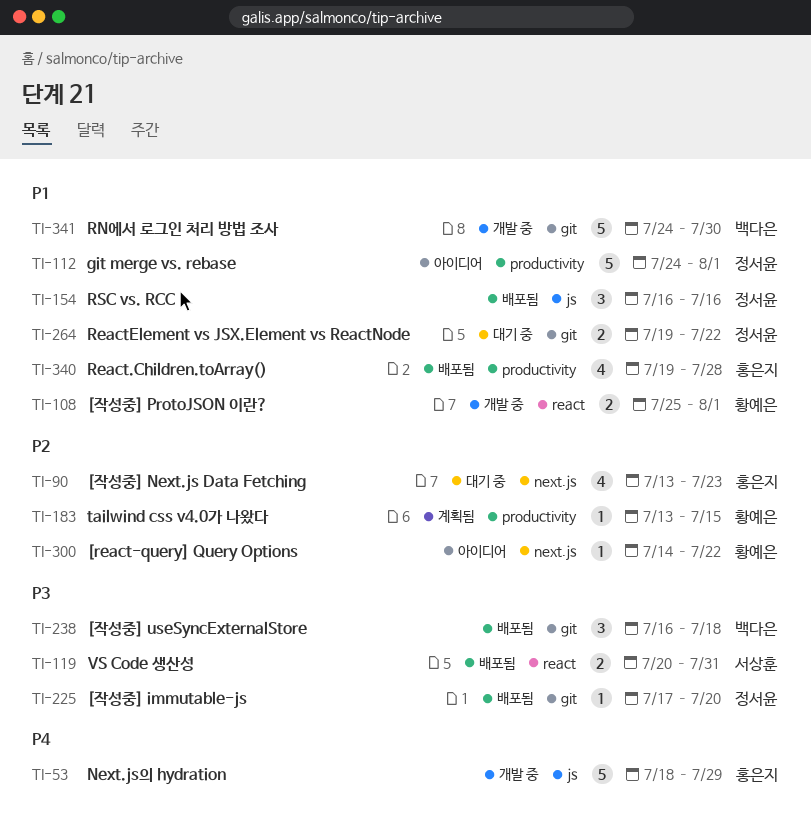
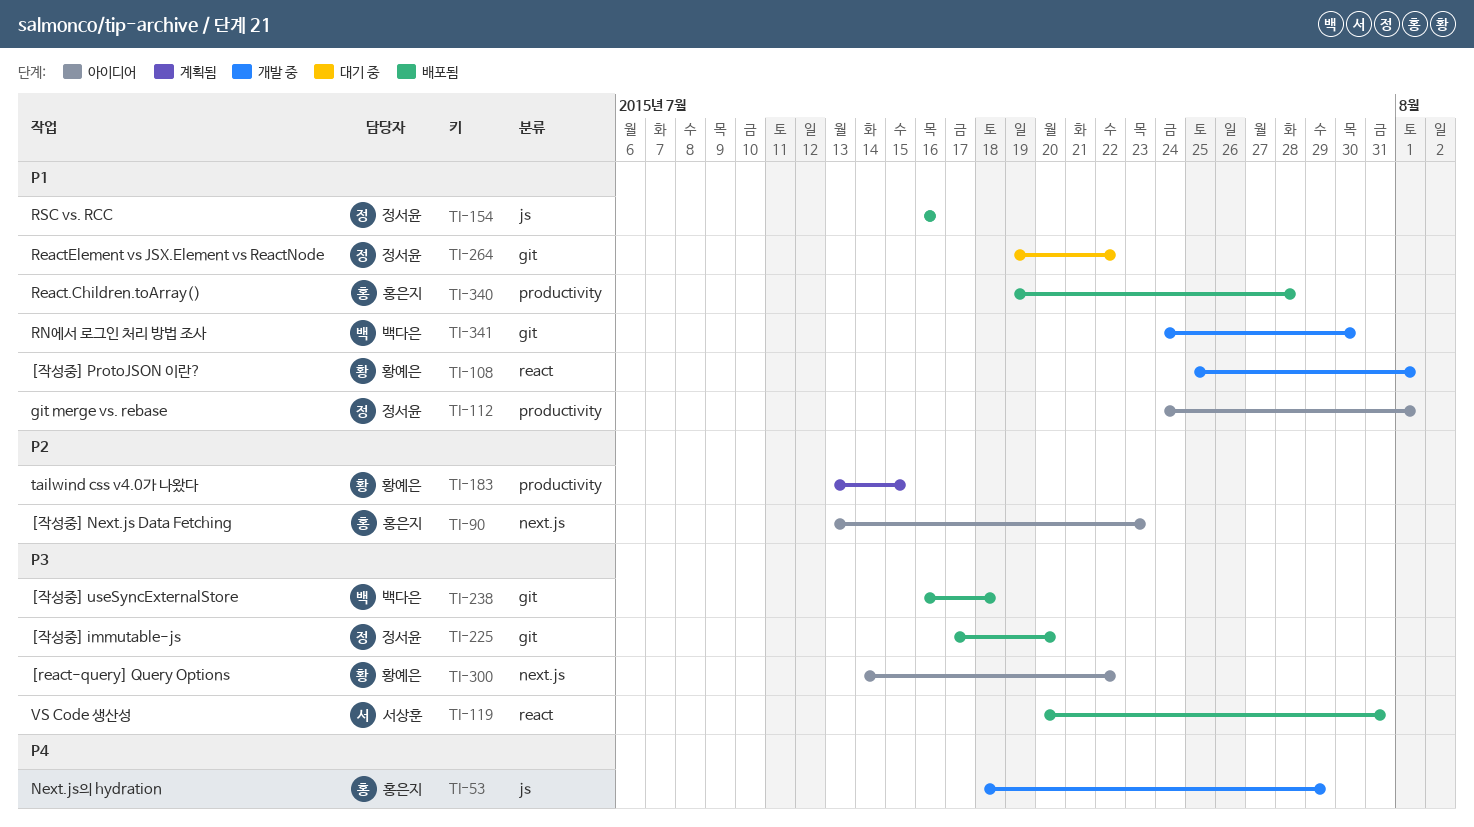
TI-90, status: 대기 중 -> 아이디어
TI-300, priority: P2 -> P3

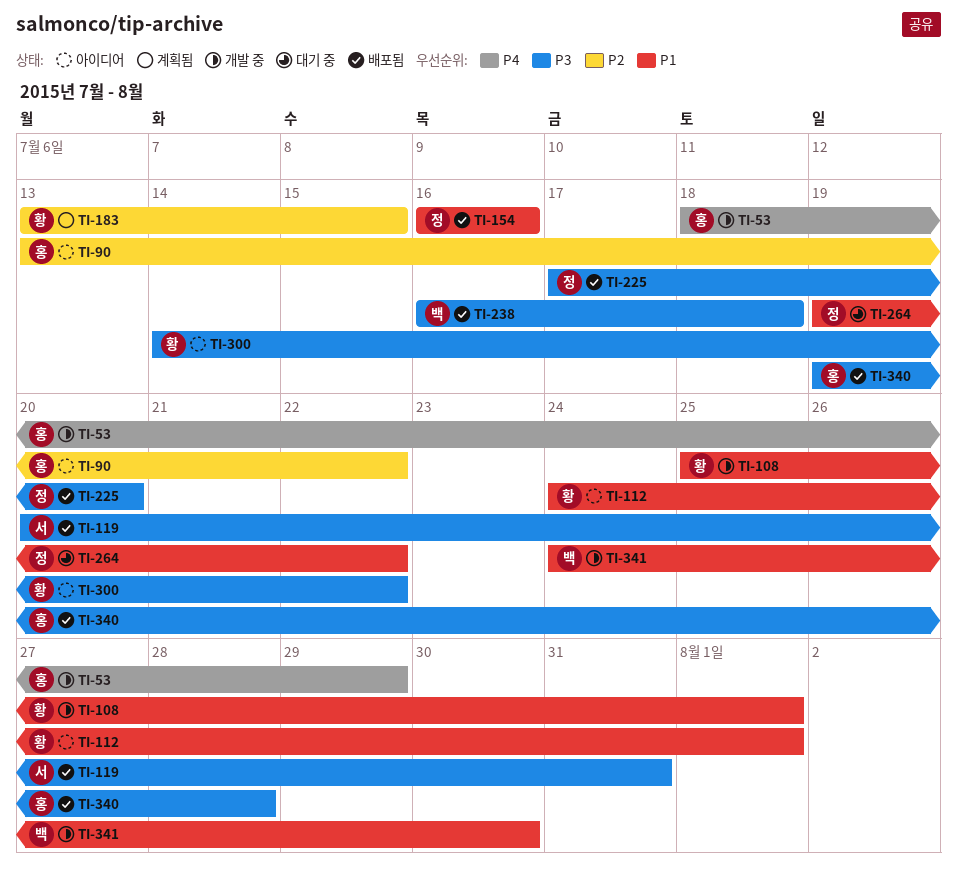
TI-90, due: Jul 23 -> Jul 22
TI-112, owner: 정서윤 -> 황예은
TI-340, priority: P1 -> P3

